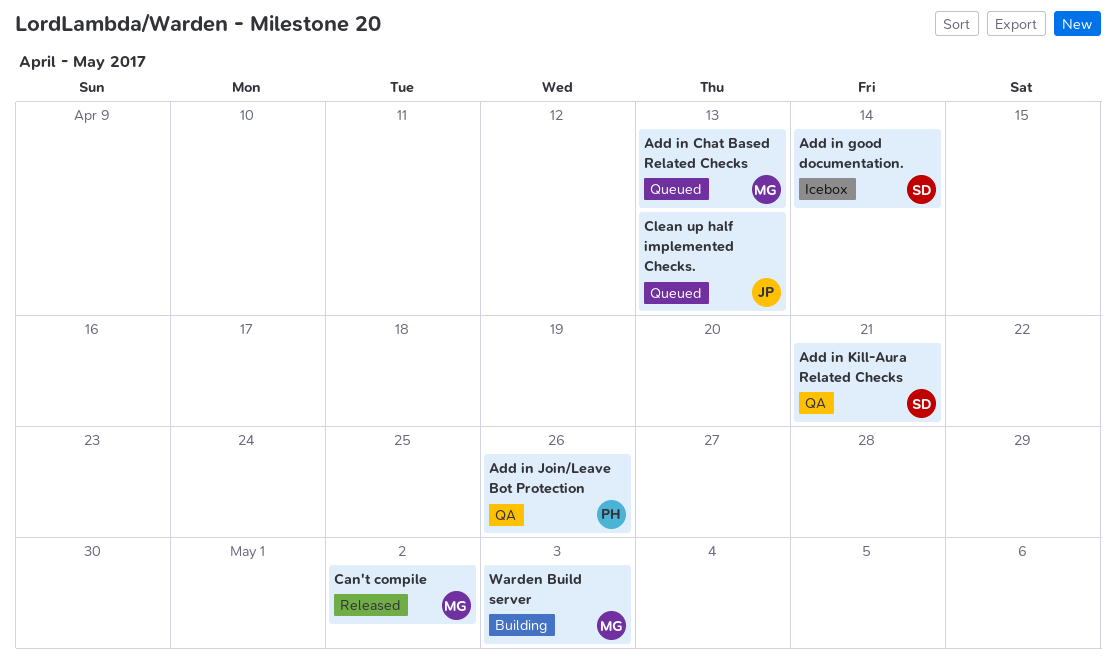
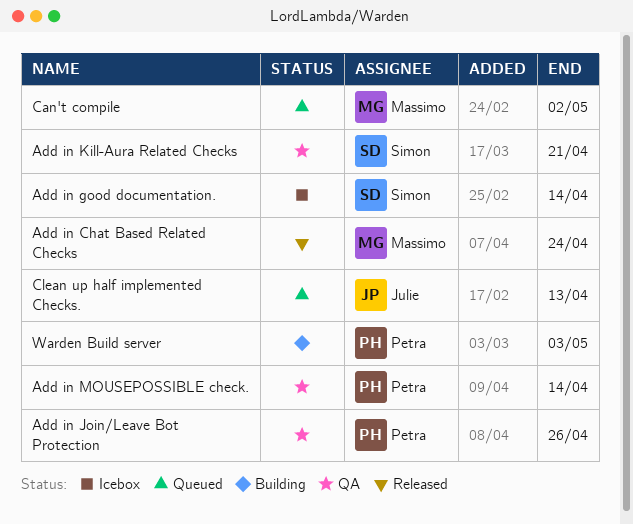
Add in Chat Based Related Checks, status: Queued -> Released
Add in Chat Based Related Checks, due: Apr 13 -> Apr 24
Add in MOUSEPOSSIBLE check.: none -> present
Can't compile, status: Released -> Queued
Warden Build server, owner: Massimo -> Petra

